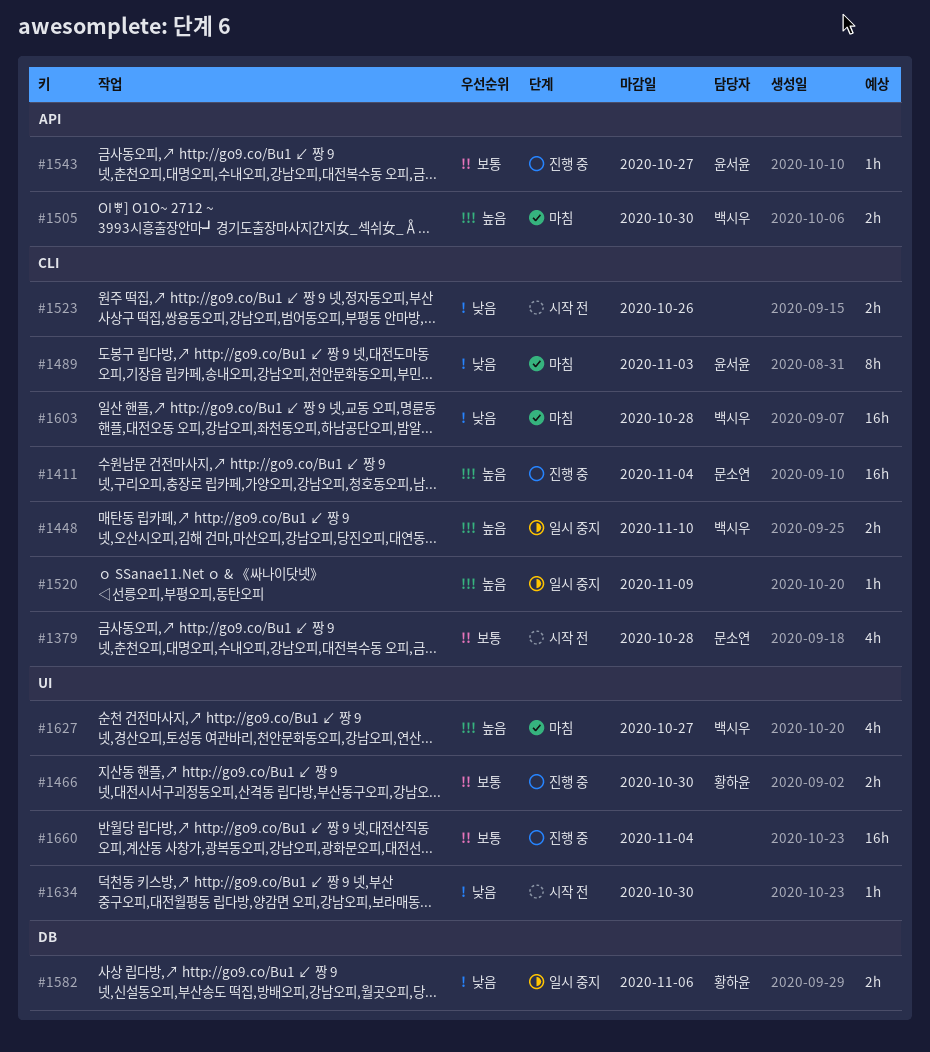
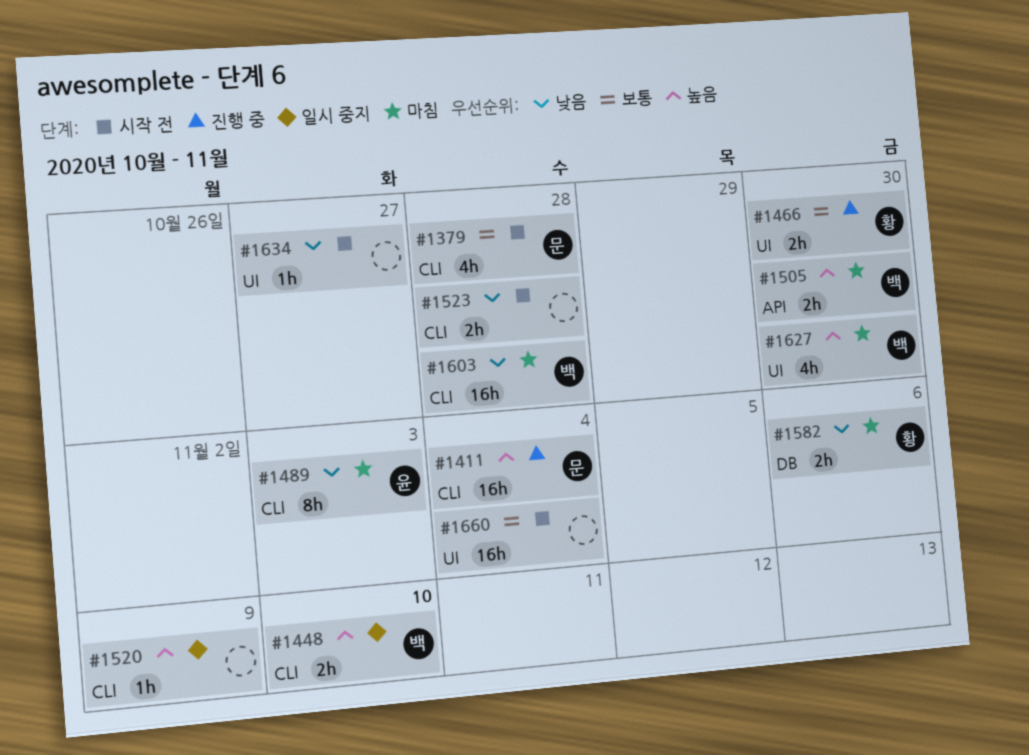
#1523, due: Oct 26 -> Oct 28
#1543: present -> none
#1582, status: 일시 중지 -> 마침
#1627, due: Oct 27 -> Oct 30
#1634, due: Oct 30 -> Oct 27
#1660, status: 진행 중 -> 시작 전

